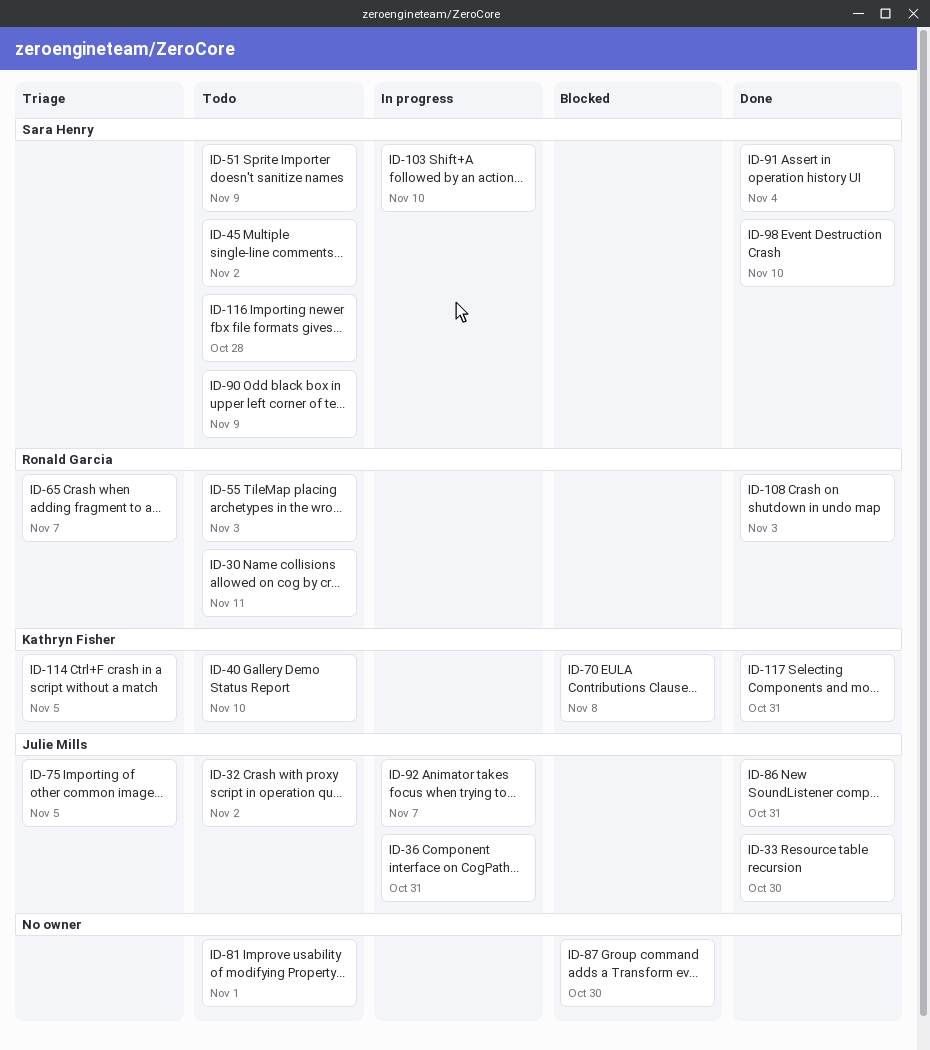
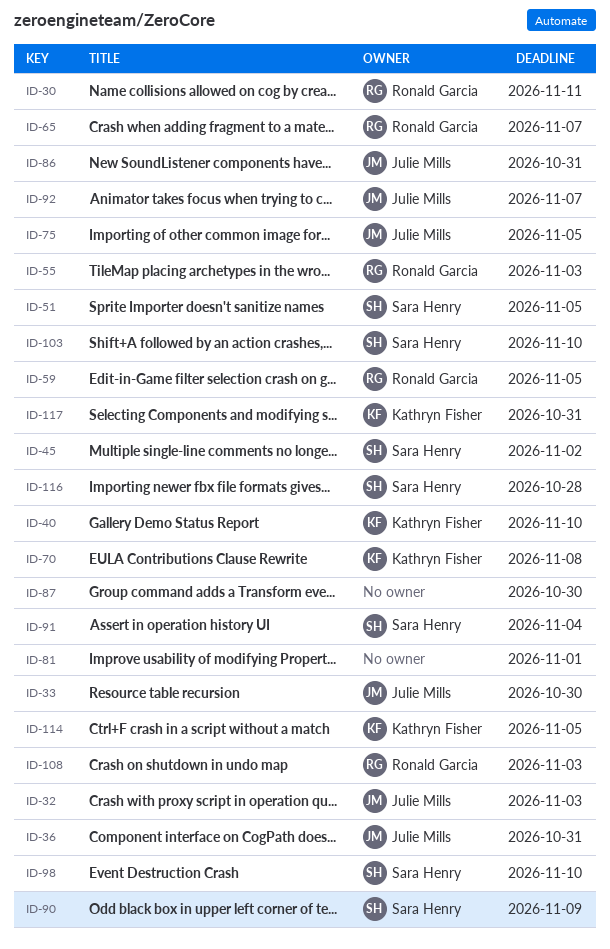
ID-32, due: Nov 2 -> Nov 3
ID-51, due: Nov 9 -> Nov 5
ID-59: none -> present

